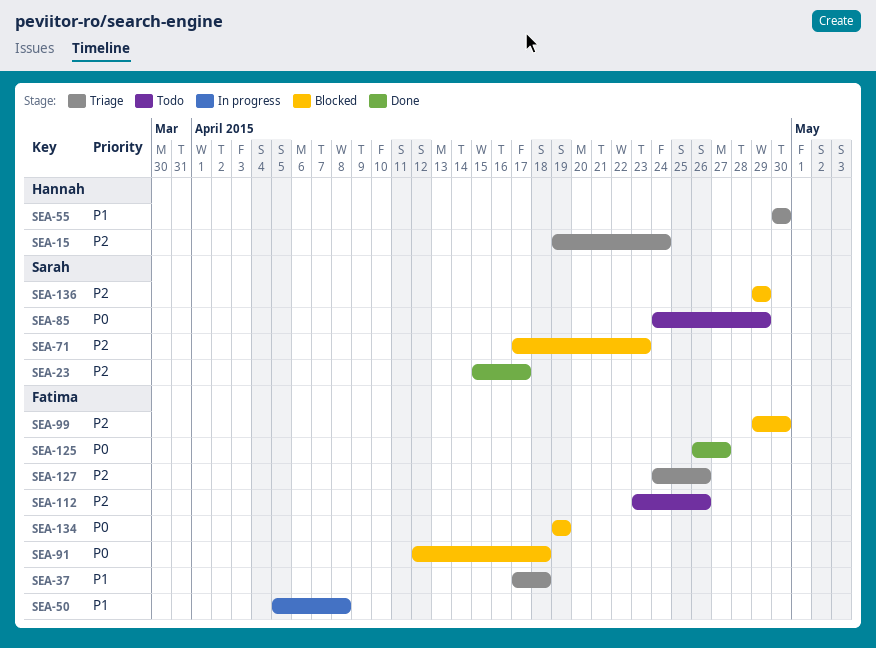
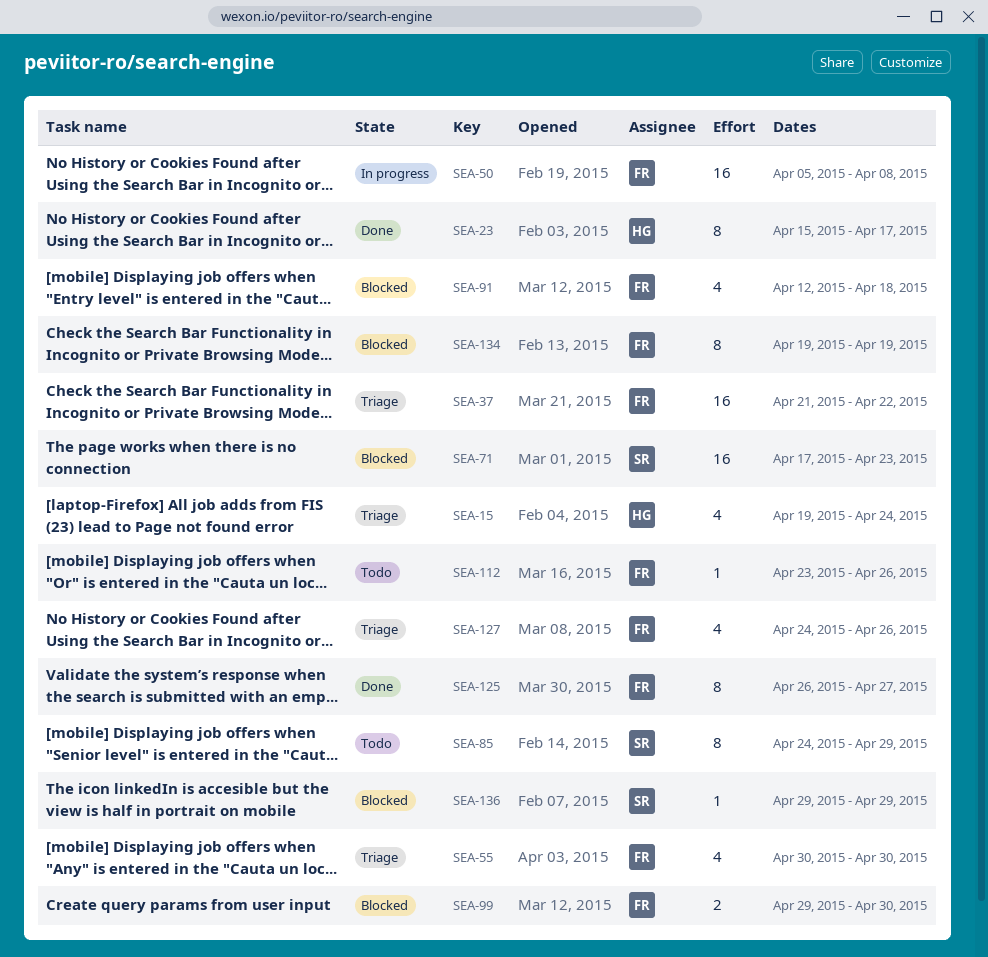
SEA-23, owner: Sarah -> Hannah
SEA-37, start: Apr 17 -> Apr 21
SEA-37, due: Apr 18 -> Apr 22
SEA-55, owner: Hannah -> Fatima

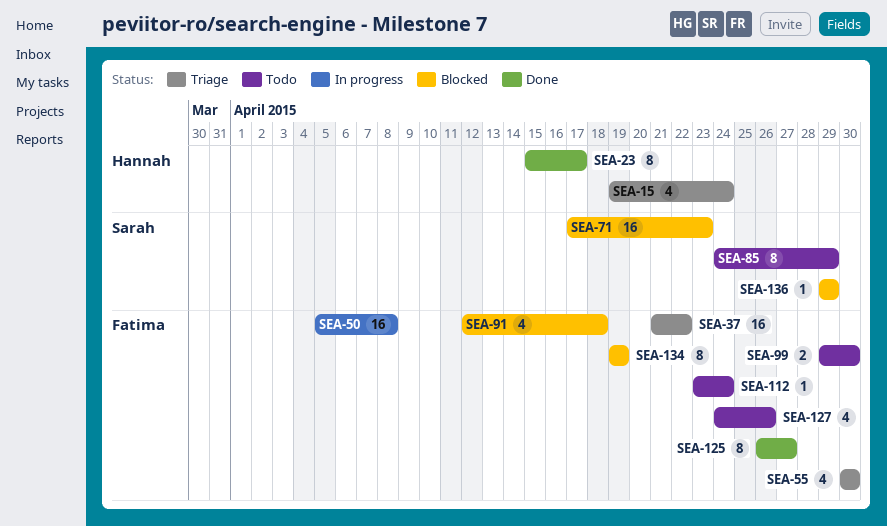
SEA-99, status: Blocked -> Todo
SEA-112, due: Apr 26 -> Apr 24
SEA-127, status: Triage -> Todo

